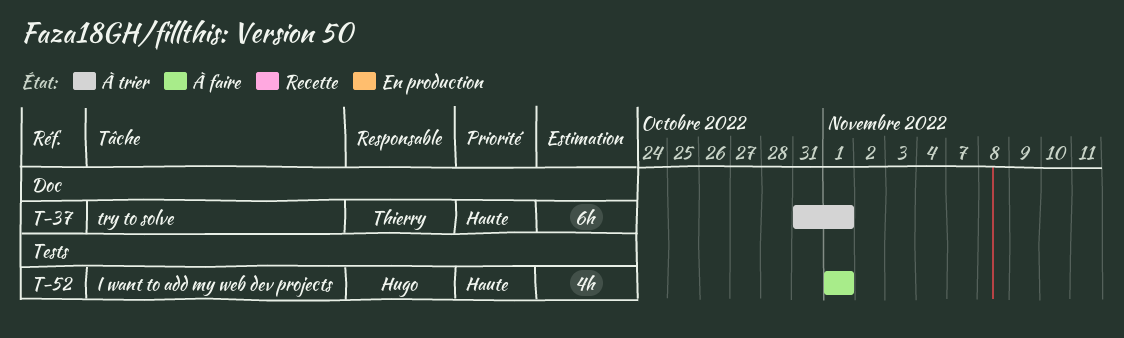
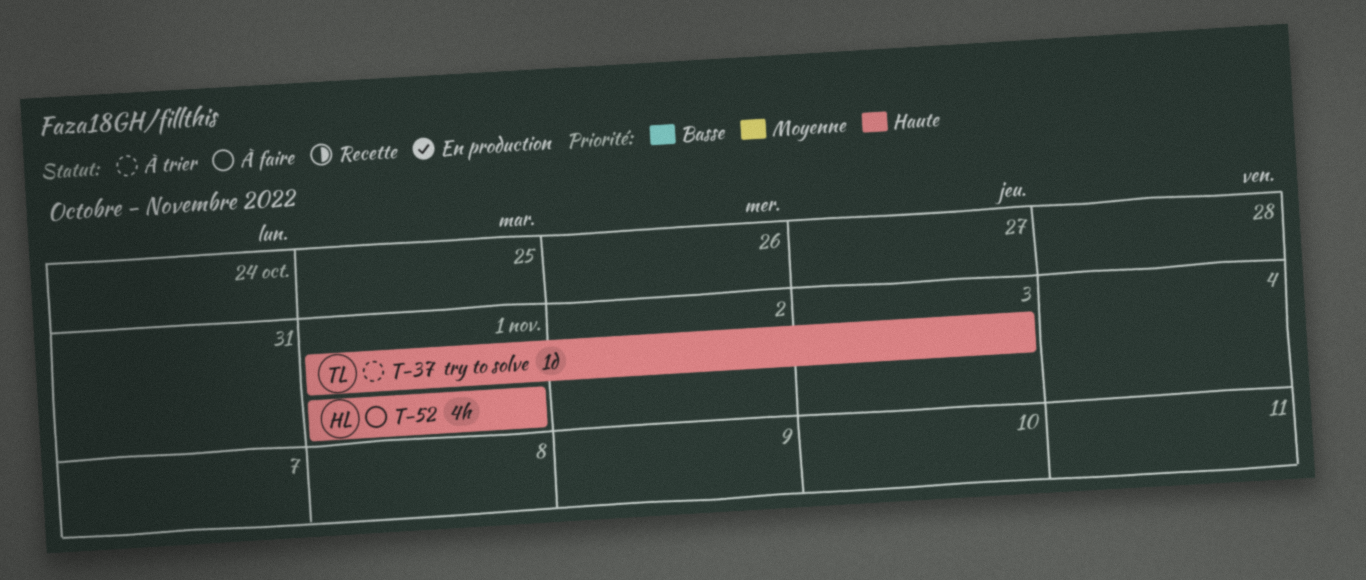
T-37, estimate: 6h -> 1d
T-37, start: Oct 31 -> Nov 1
T-37, due: Nov 1 -> Nov 3

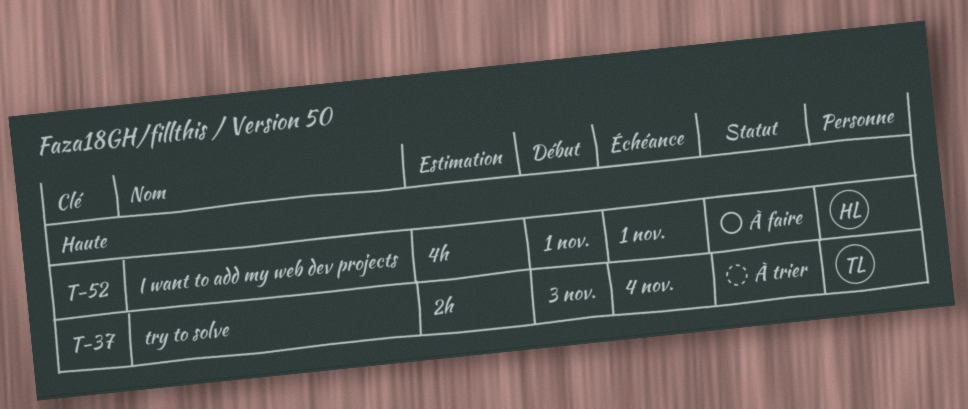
T-37, estimate: 1d -> 2h
T-37, start: Nov 1 -> Nov 3
T-37, due: Nov 3 -> Nov 4

